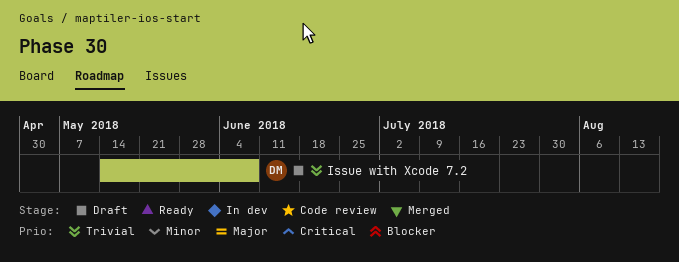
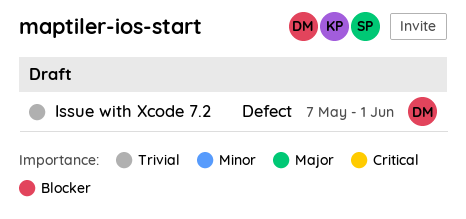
Issue with Xcode 7.2, start: May 14 -> May 7
Issue with Xcode 7.2, due: Jun 8 -> Jun 1

